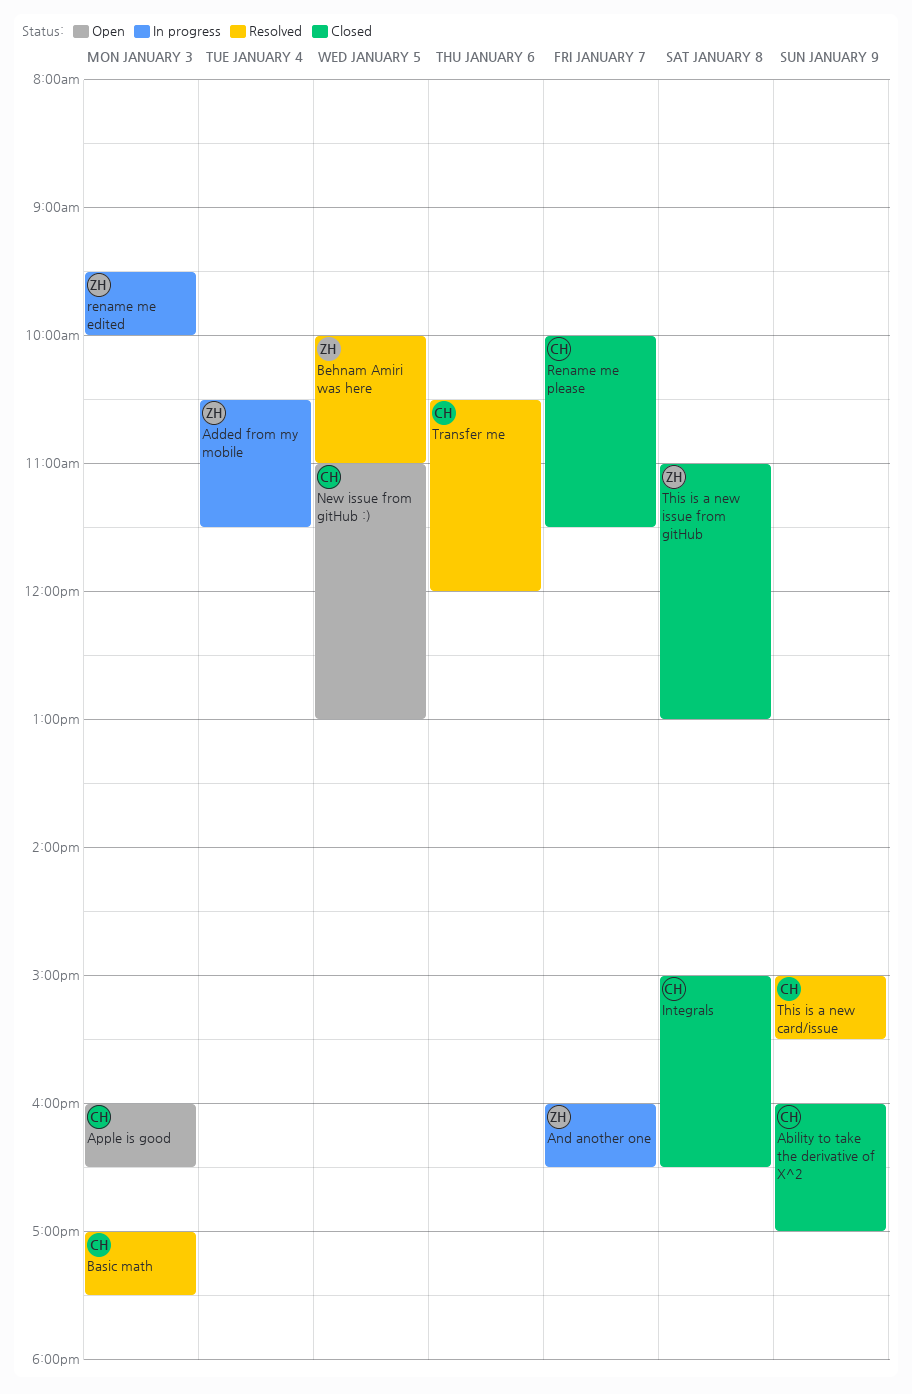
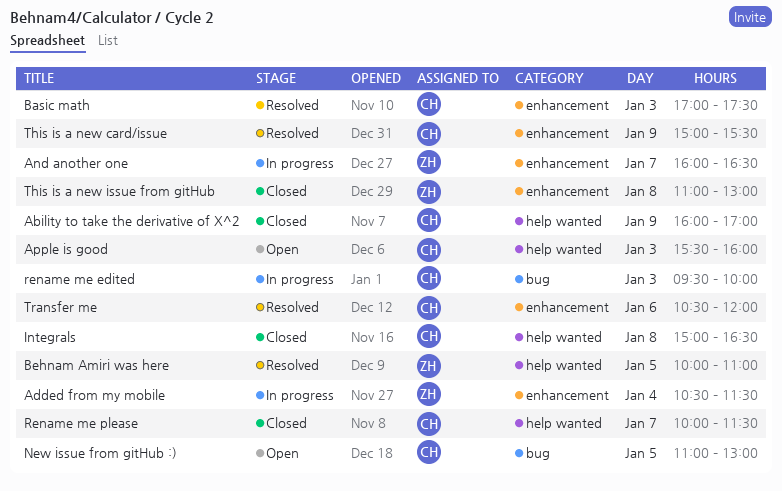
Apple is good, begins: 16:00 -> 15:30
Apple is good, ends: 16:30 -> 16:00
rename me edited, owner: ZH -> CH

